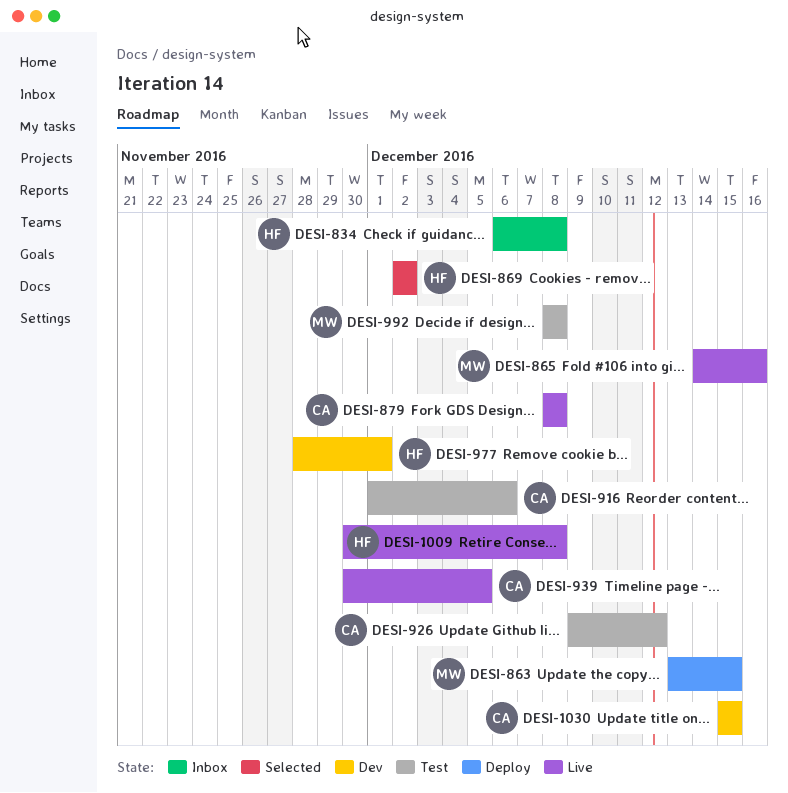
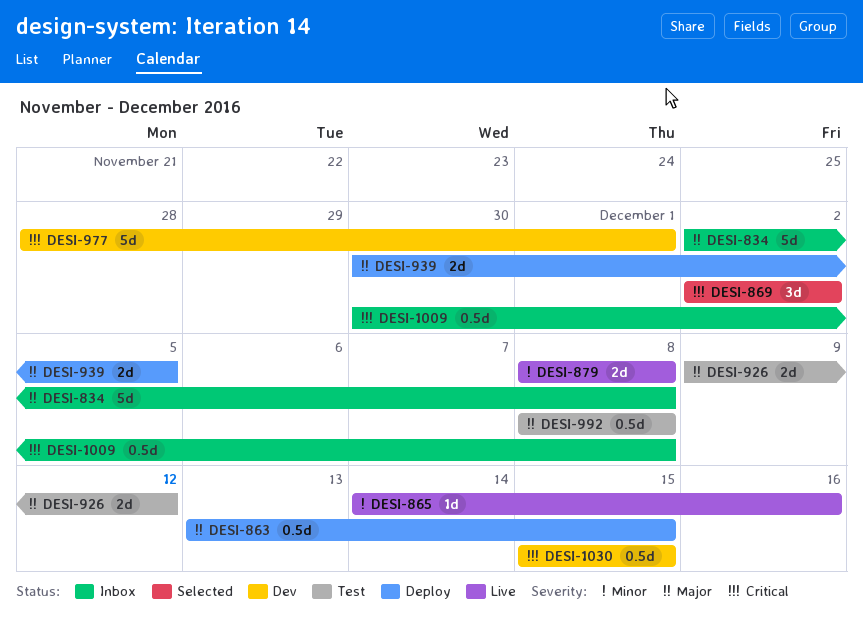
DESI-834, start: Dec 6 -> Dec 2
DESI-916: present -> none
DESI-939, status: Live -> Deploy
DESI-1009, status: Live -> Inbox

